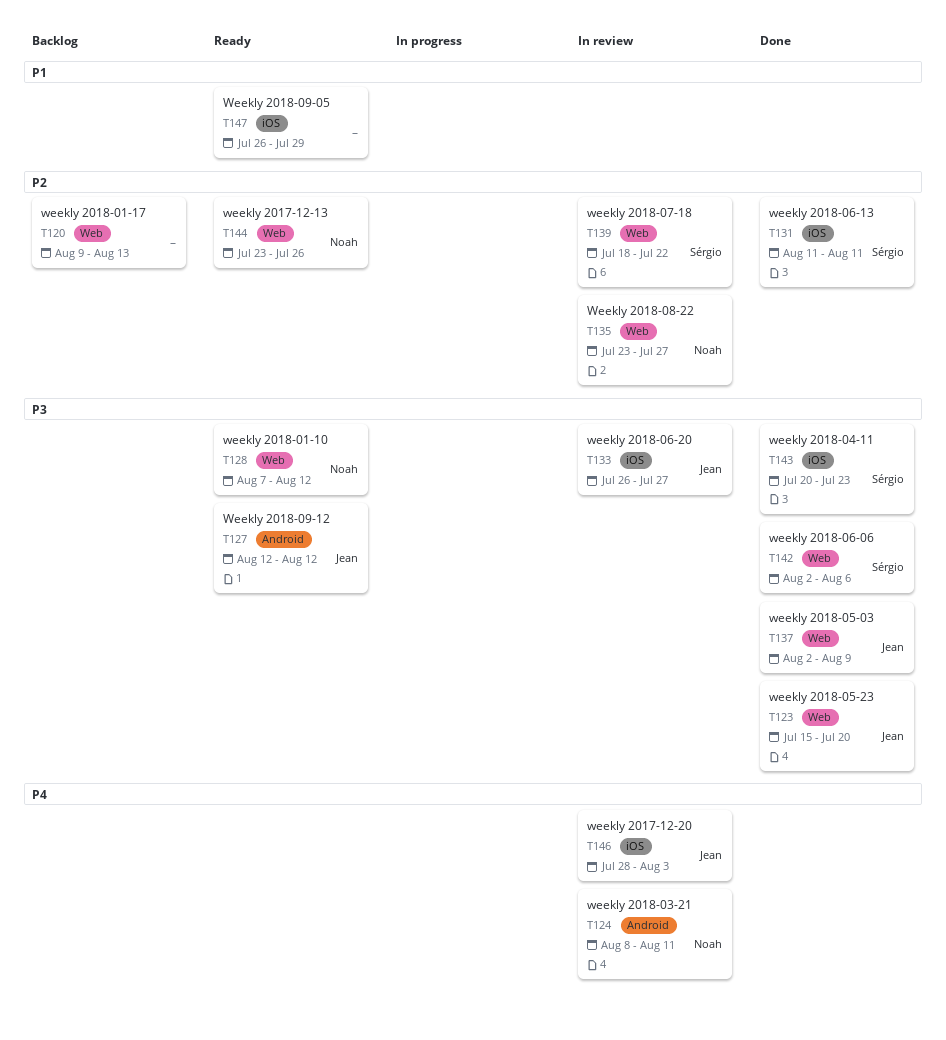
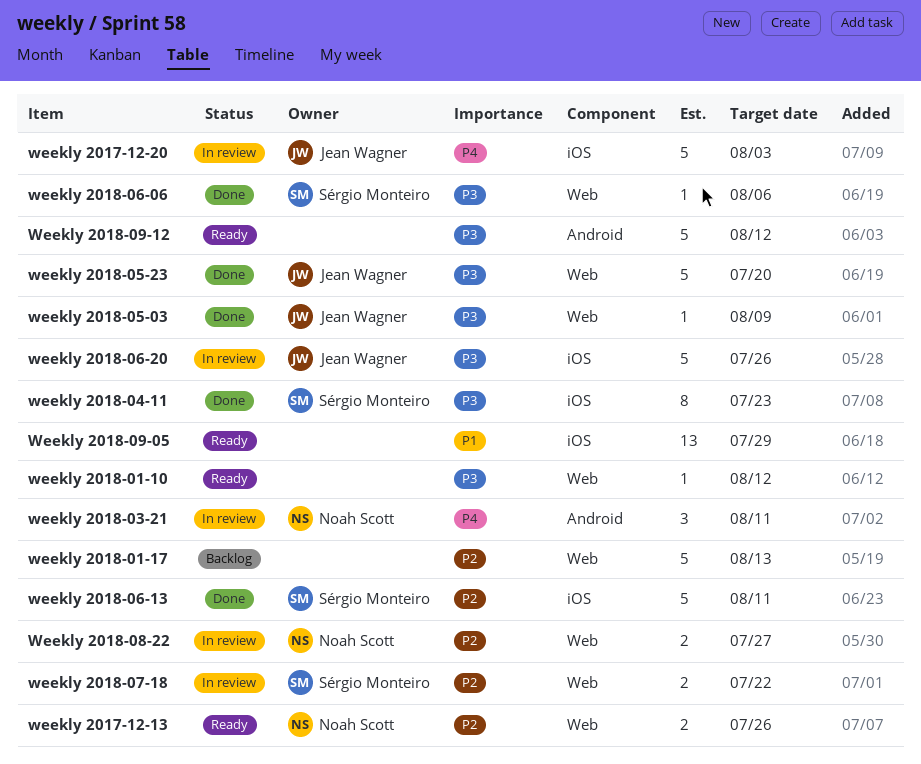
weekly 2018-01-10, owner: Noah Scott -> none
weekly 2018-06-20, due: Jul 27 -> Jul 26
Weekly 2018-09-12, owner: Jean Wagner -> none

